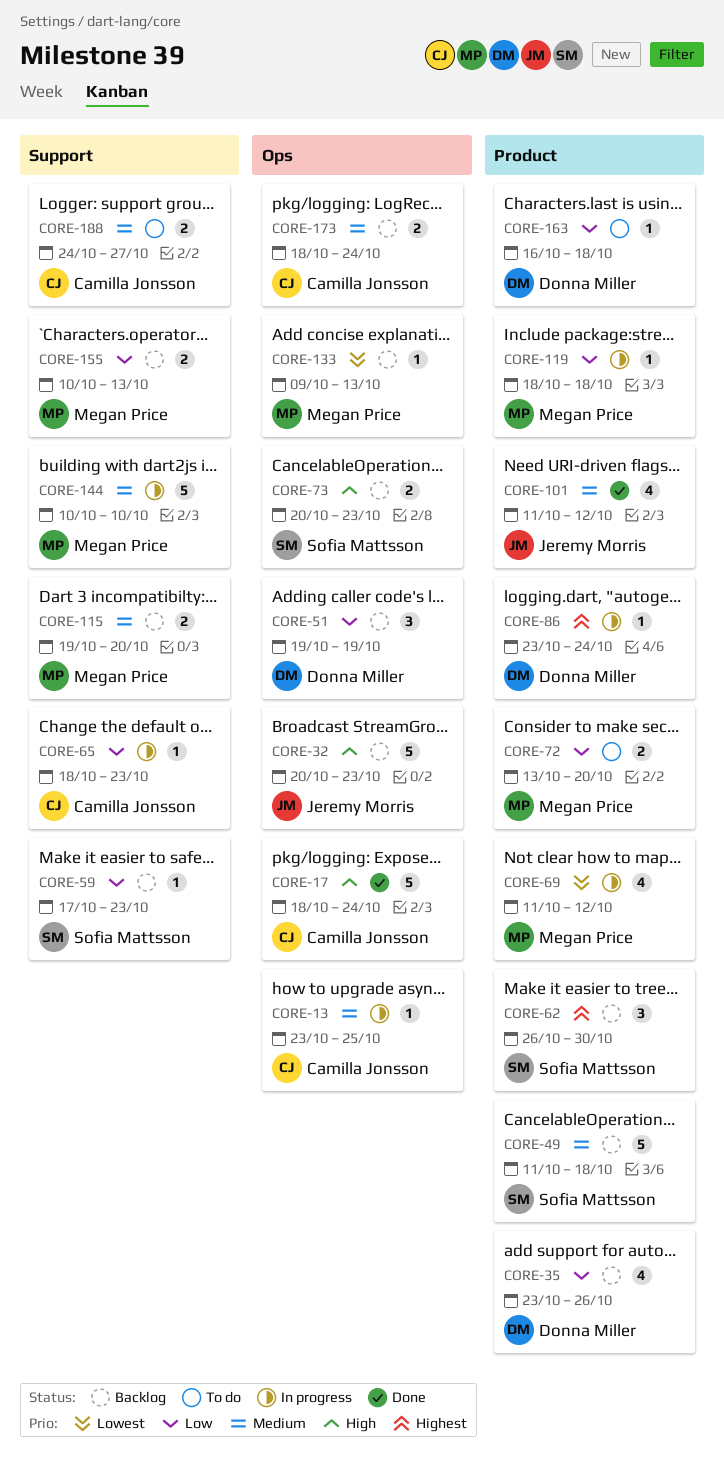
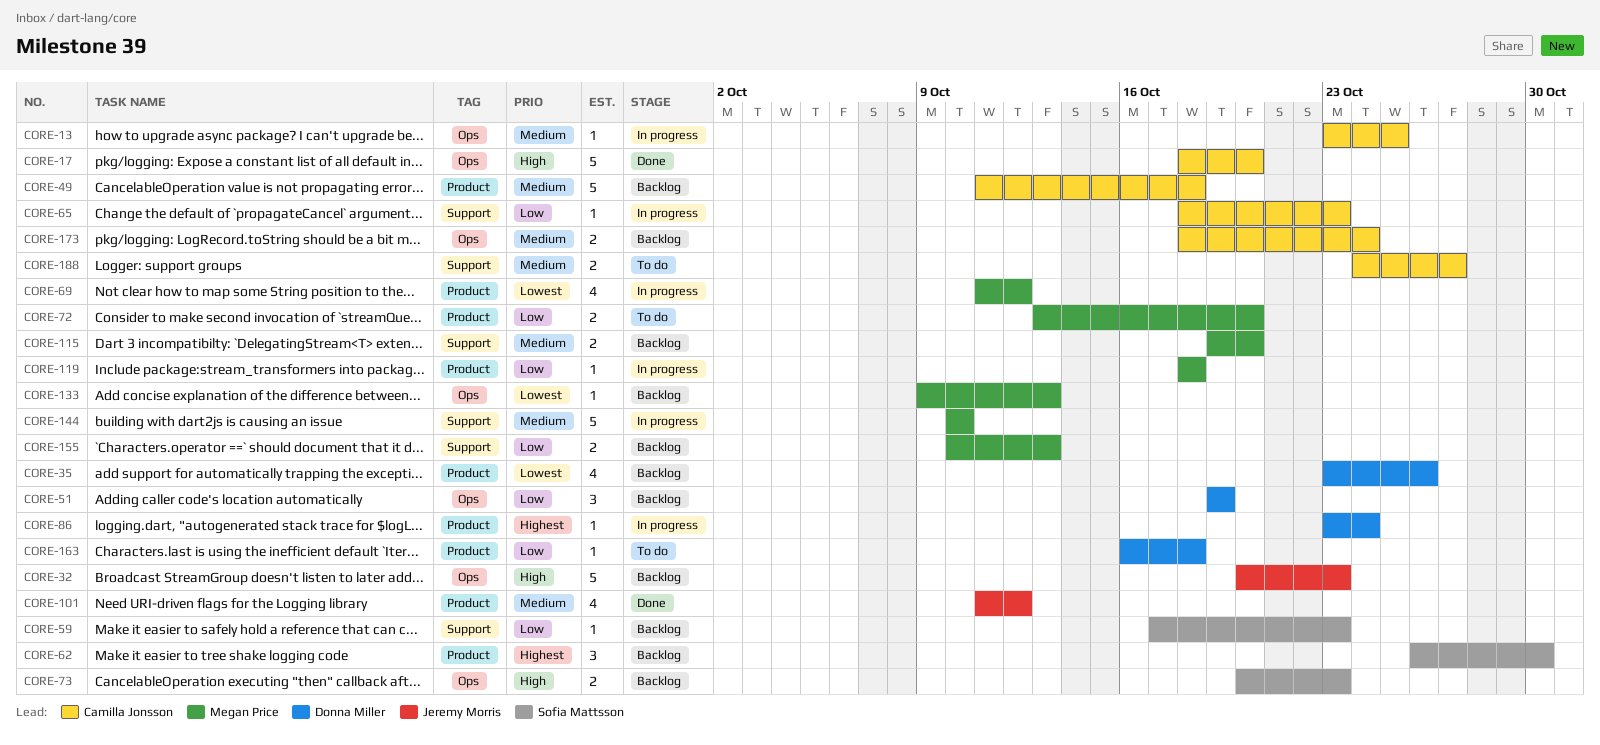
CORE-17, due: Oct 24 -> Oct 20
CORE-35, priority: Low -> Lowest
CORE-49, owner: Sofia Mattsson -> Camilla Jonsson

